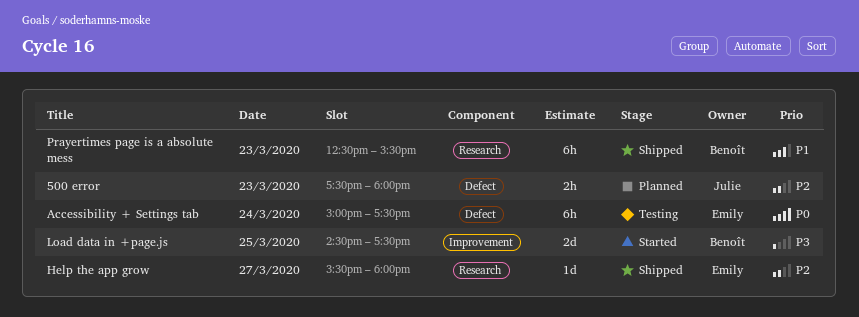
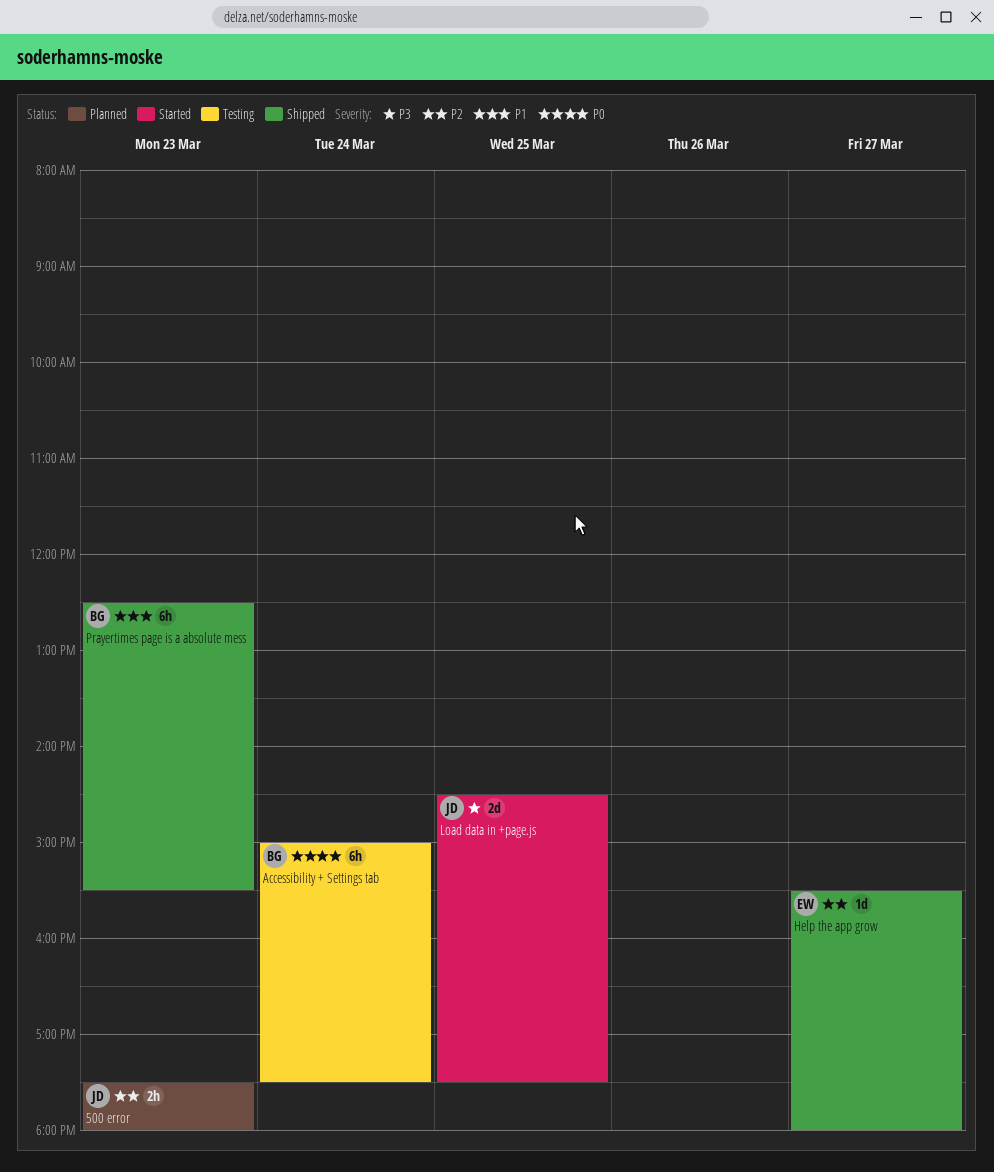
Accessibility + Settings tab, owner: Emily -> Benoît
Load data in +page.js, owner: Benoît -> Julie

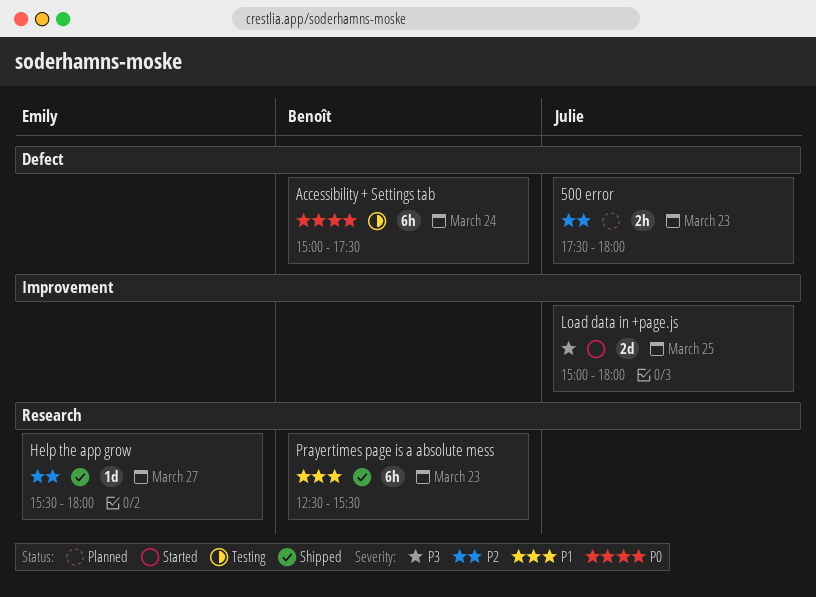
Load data in +page.js, begins: 14:30 -> 15:00
Load data in +page.js, ends: 17:30 -> 18:00

